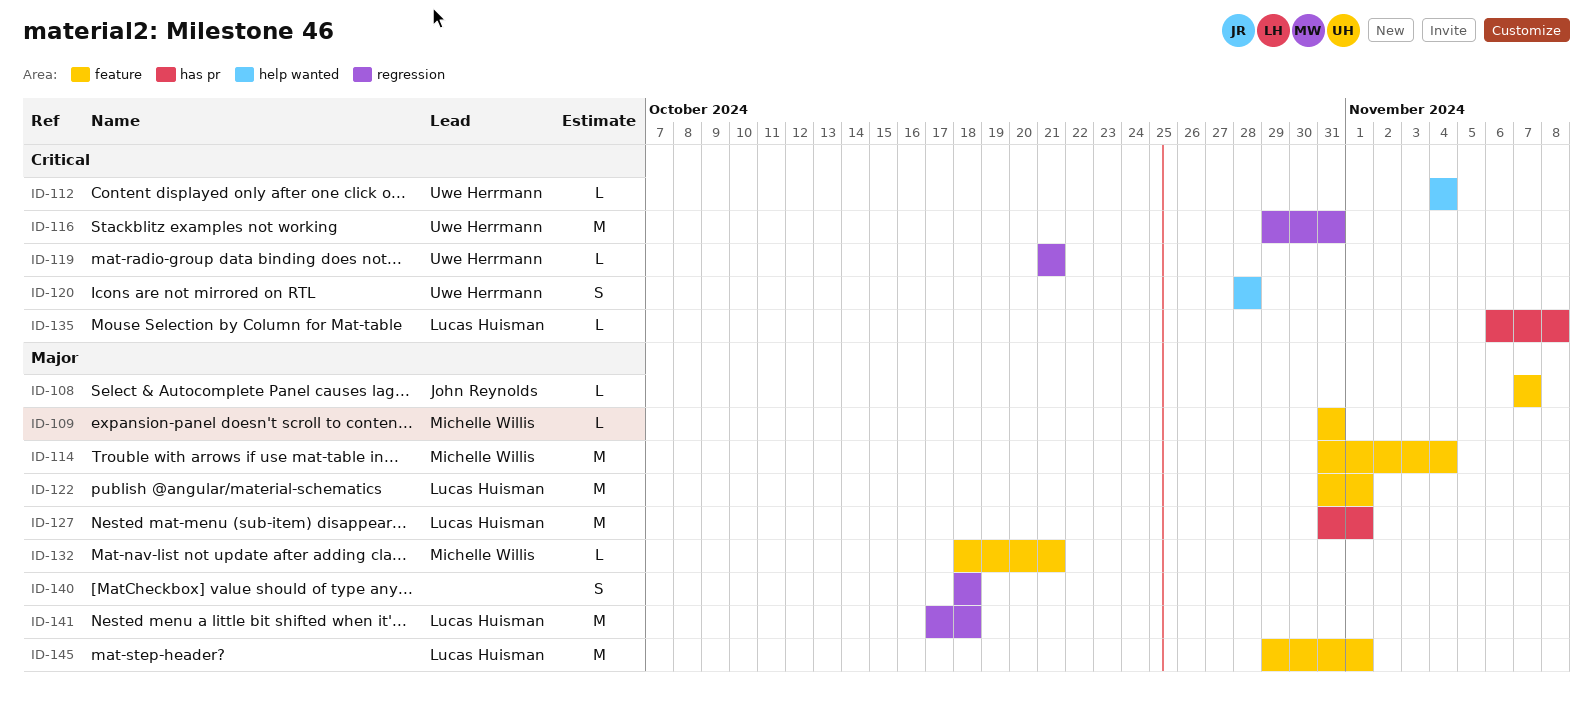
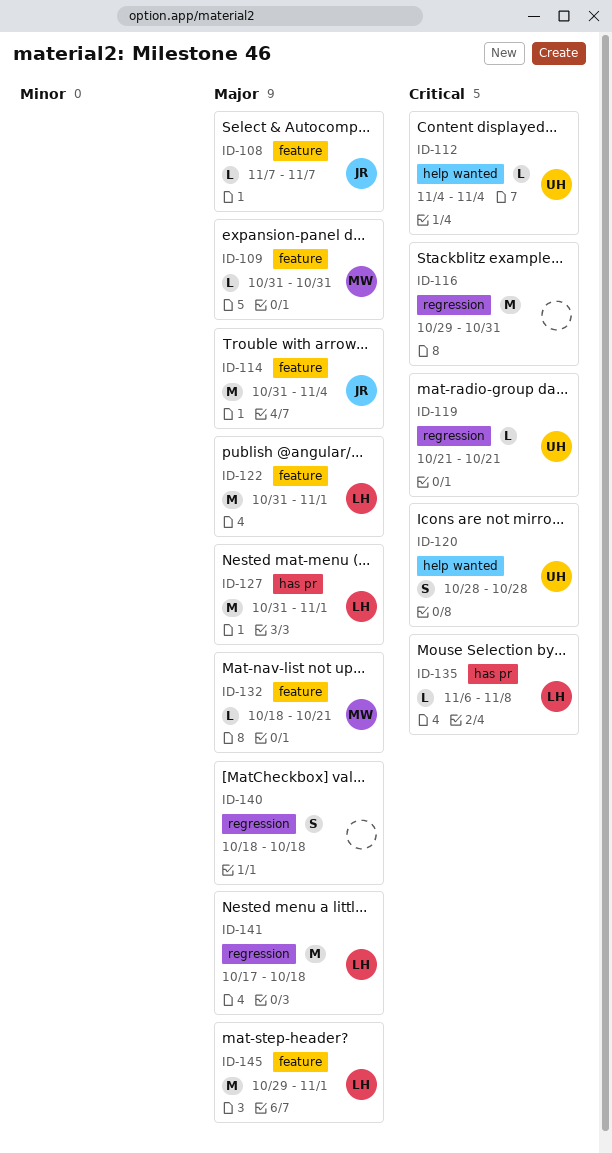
ID-114, owner: Michelle Willis -> John Reynolds
ID-116, owner: Uwe Herrmann -> none

